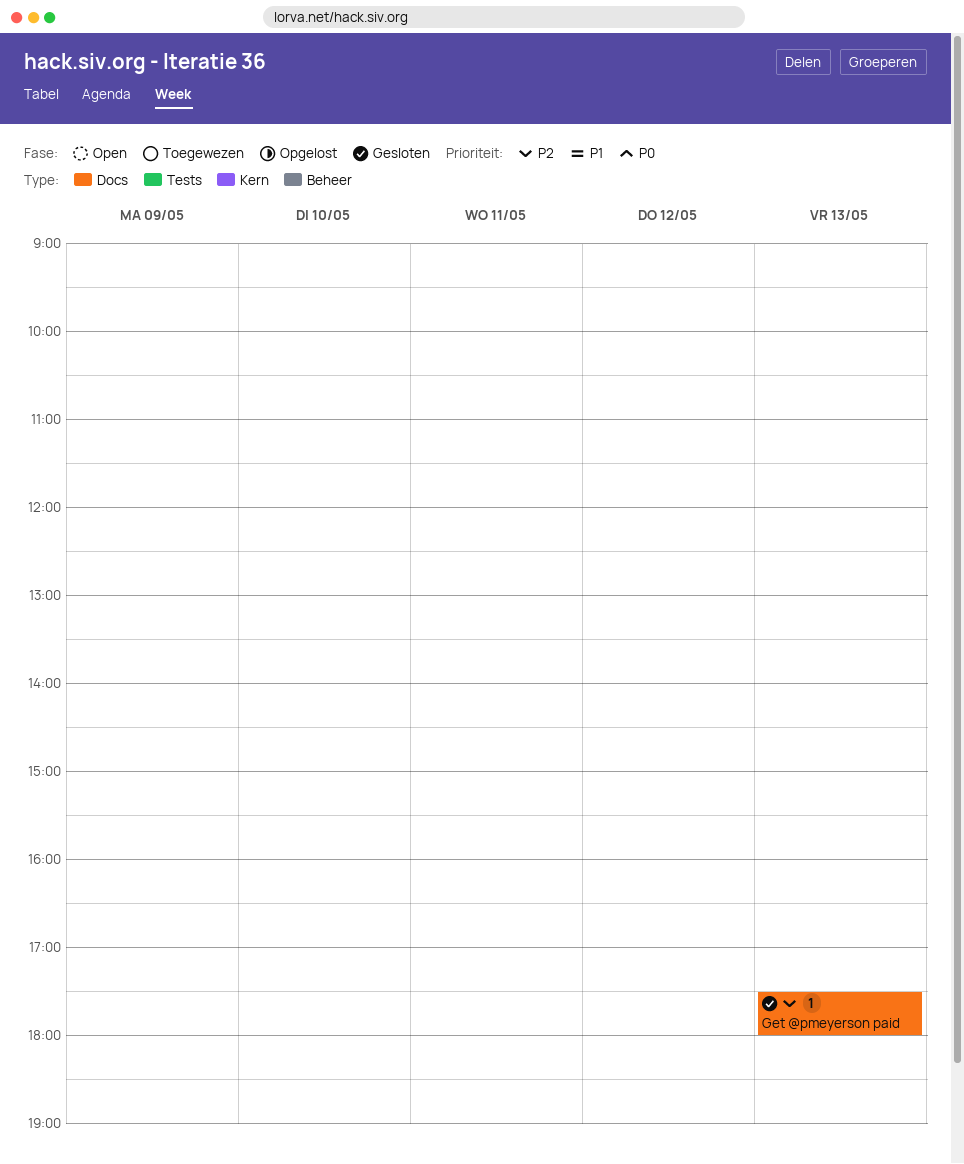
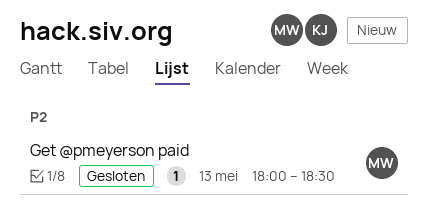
Get @pmeyerson paid, begins: 17:30 -> 18:00
Get @pmeyerson paid, ends: 18:00 -> 18:30

